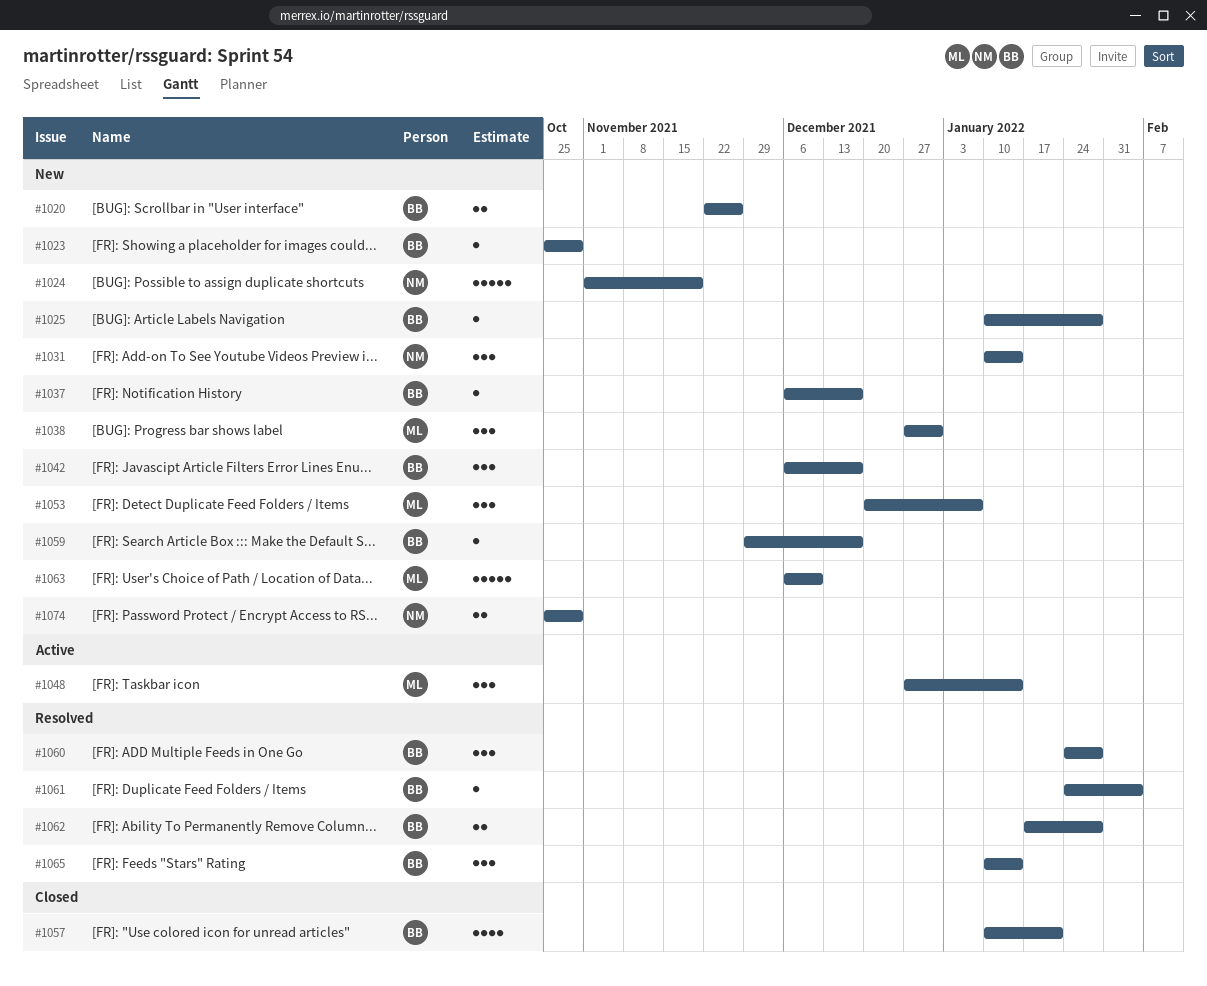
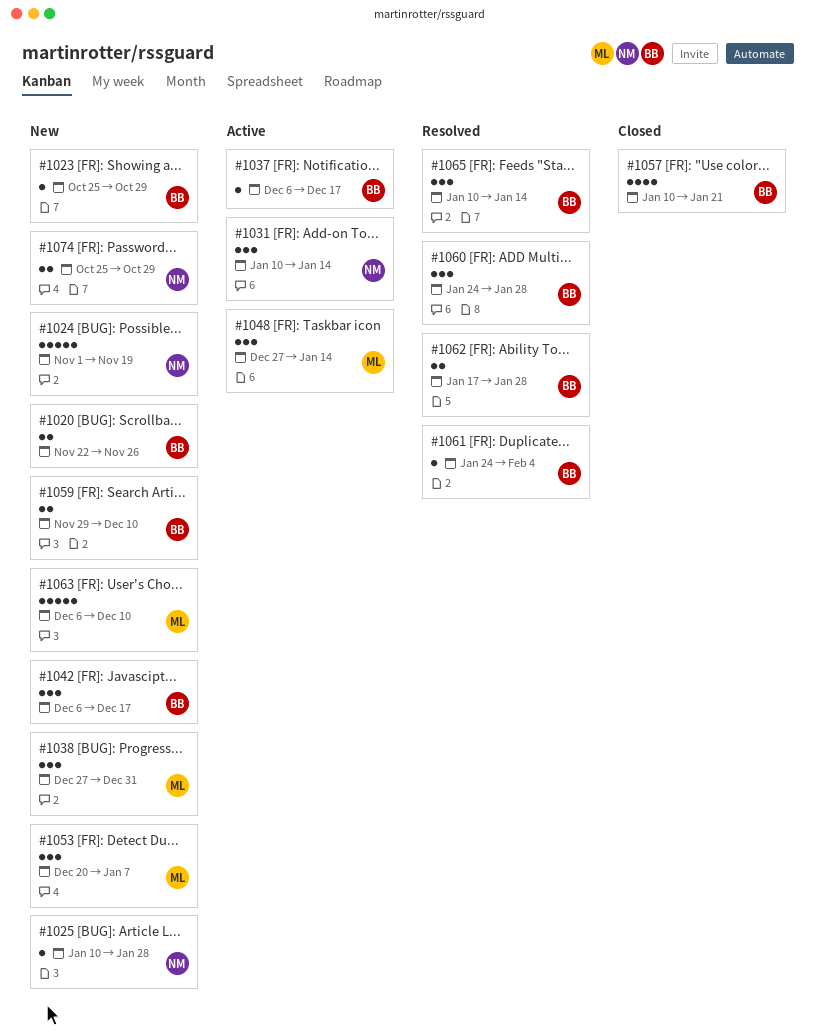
#1025, owner: BB -> NM
#1031, status: New -> Active
#1037, status: New -> Active
#1059, estimate: 1 -> 2
#1059, due: Dec 17 -> Dec 10

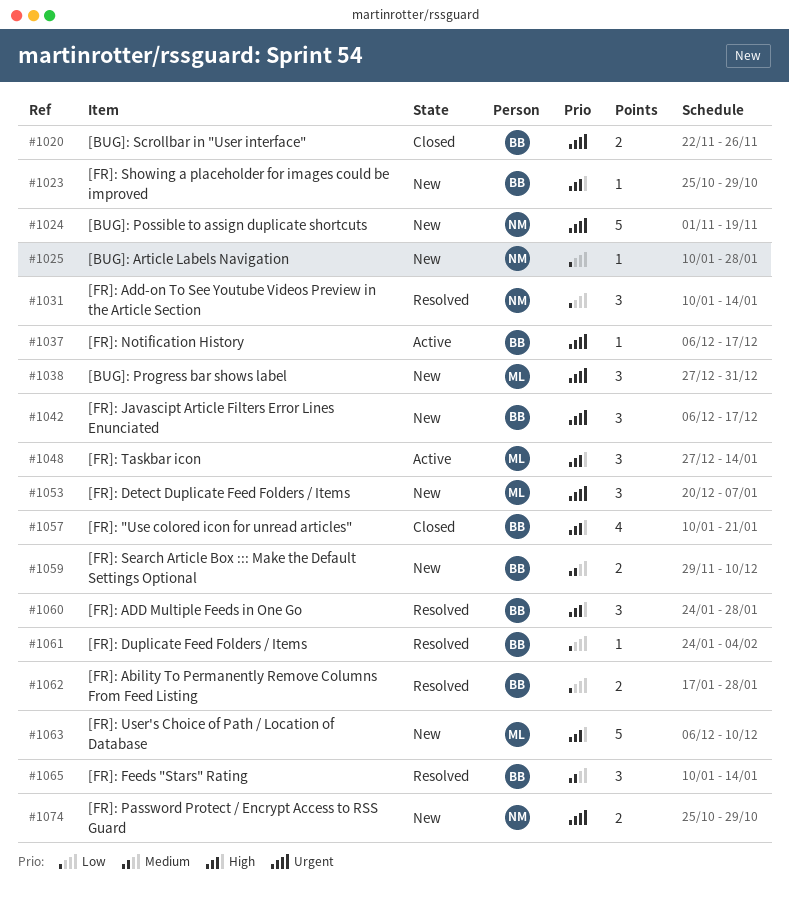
#1020, status: New -> Closed
#1031, status: Active -> Resolved

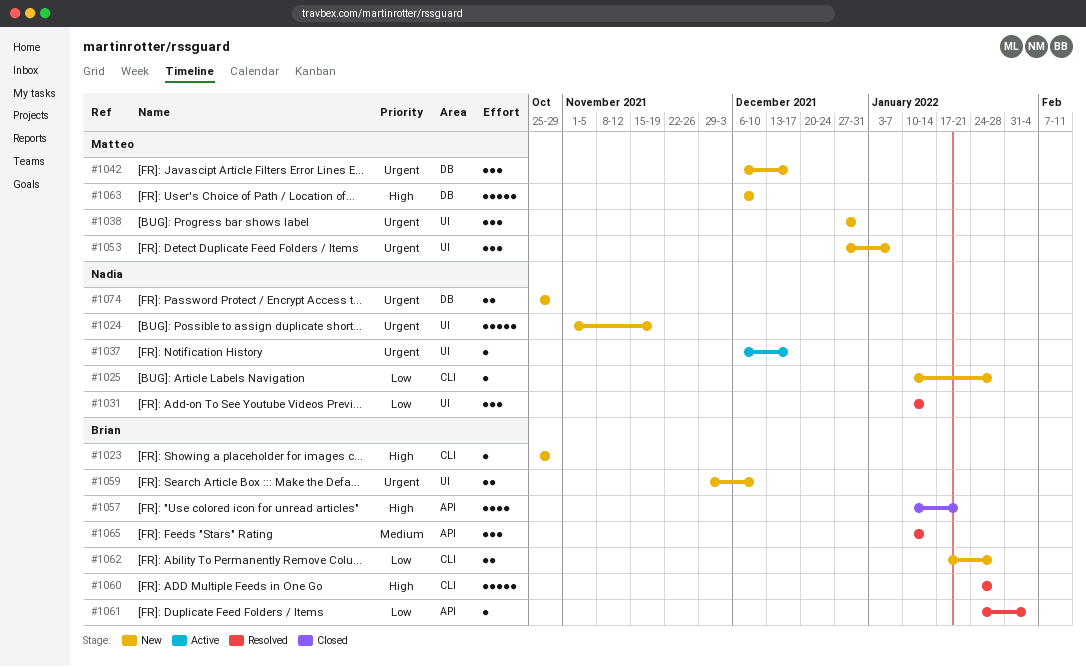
#1020: present -> none
#1037, owner: Brian -> Nadia
#1042, owner: Brian -> Matteo
#1048: present -> none
#1053, start: Dec 20 -> Dec 27
#1059, priority: Medium -> Urgent
#1060, estimate: 3 -> 5
#1062, status: Resolved -> New

